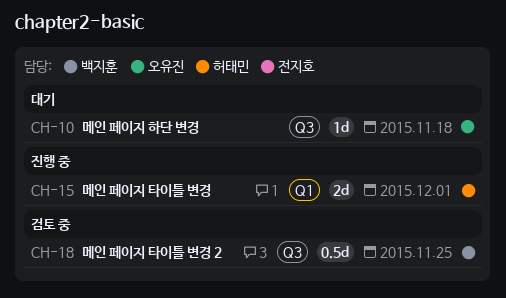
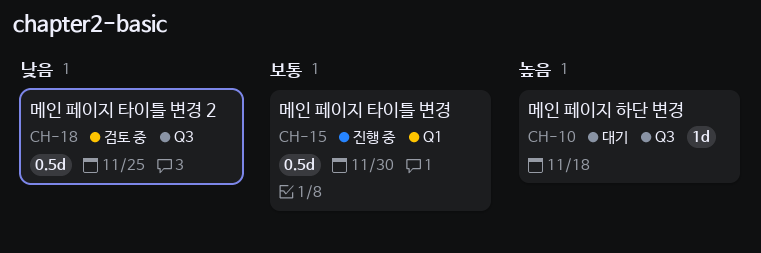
CH-15, estimate: 2d -> 0.5d
CH-15, due: Dec 1 -> Nov 30

